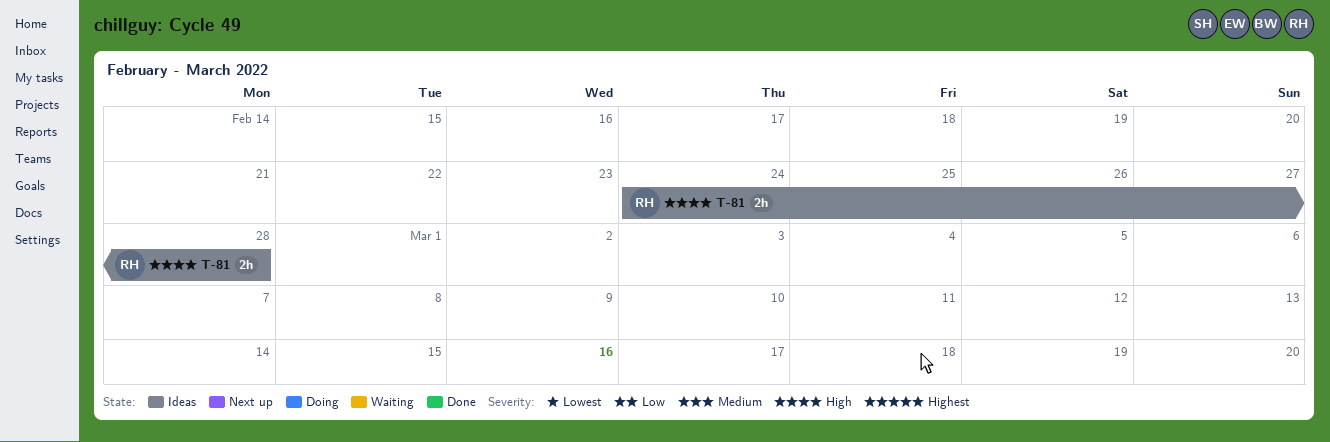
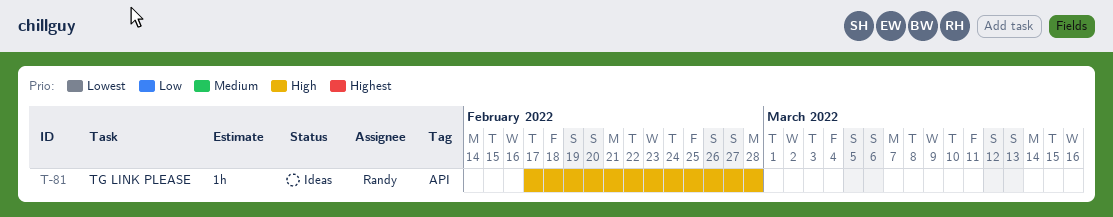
T-81, estimate: 2h -> 1h
T-81, start: Feb 24 -> Feb 17

